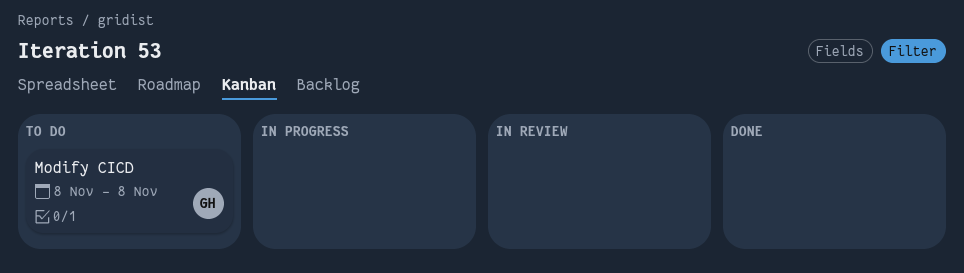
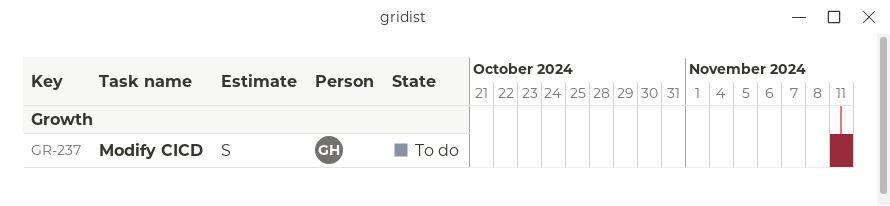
Modify CICD, start: Nov 8 -> Nov 11
Modify CICD, due: Nov 8 -> Nov 11

